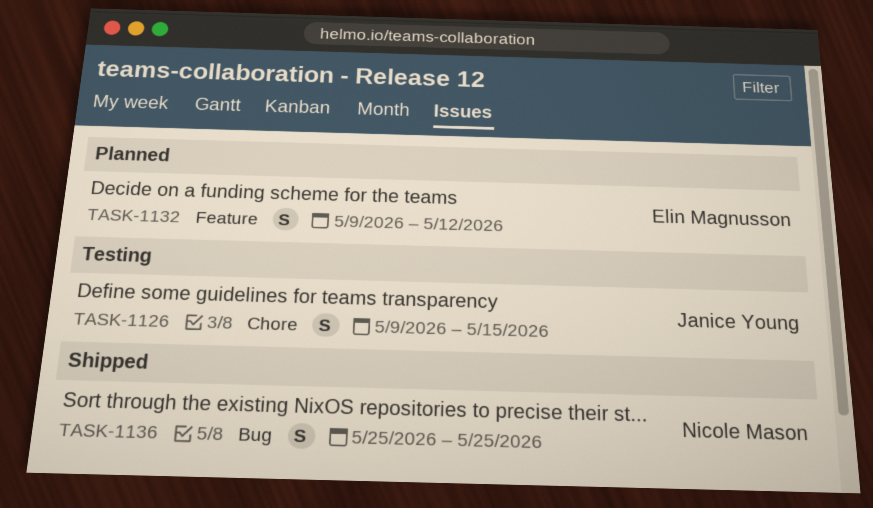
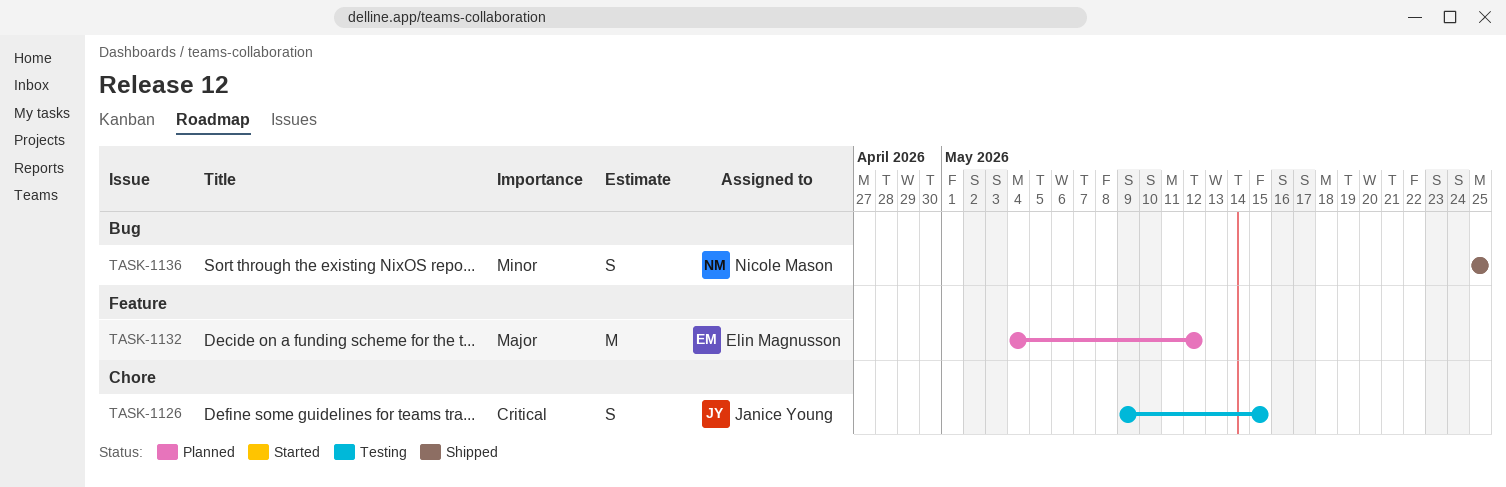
TASK-1132, estimate: S -> M
TASK-1132, start: May 9 -> May 4

